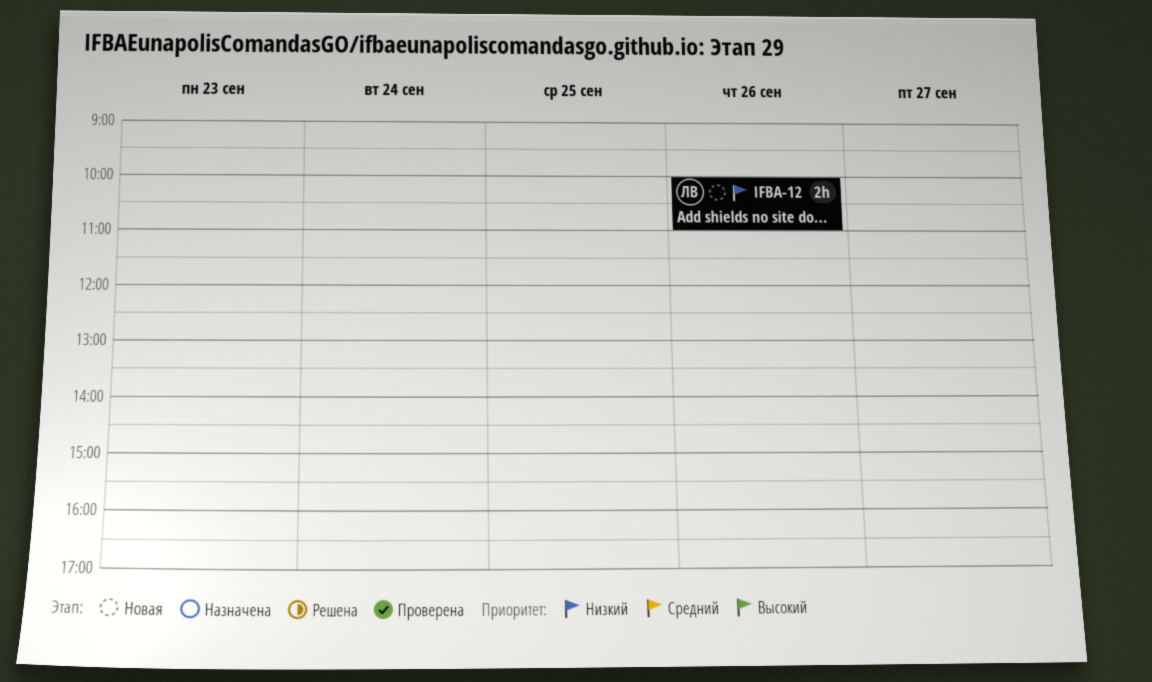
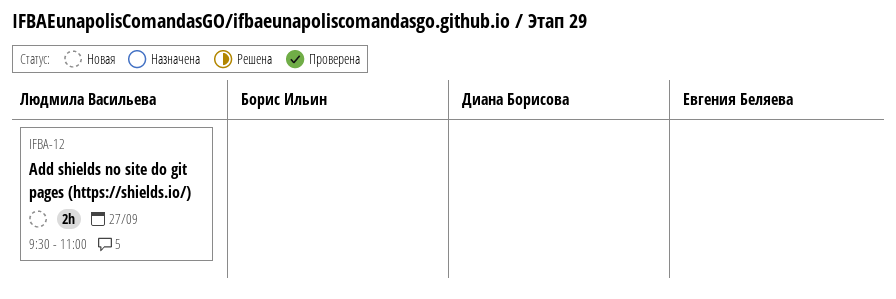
IFBA-12, day: Sep 26 -> Sep 27
IFBA-12, begins: 10:00 -> 09:30

